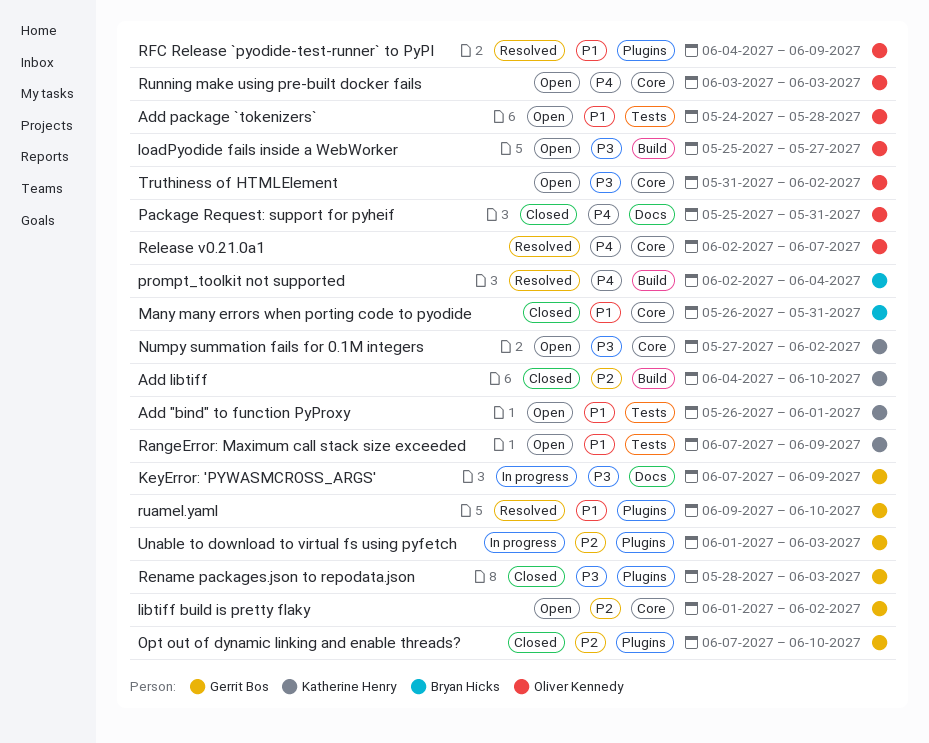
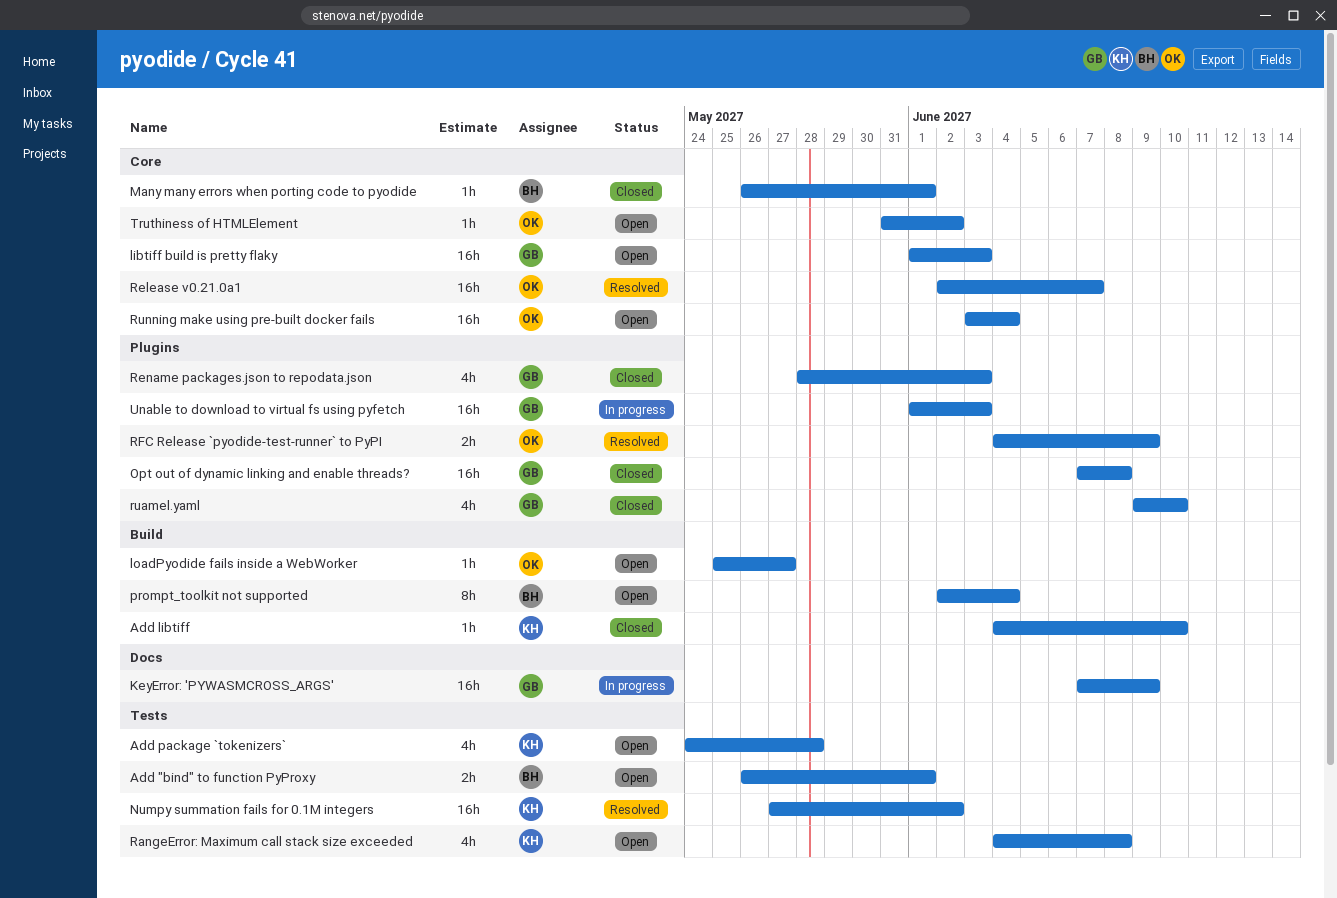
Add "bind" to function PyProxy, owner: Katherine Henry -> Bryan Hicks
Add package `tokenizers`, owner: Oliver Kennedy -> Katherine Henry
libtiff build is pretty flaky, due: Jun 2 -> Jun 3
Many many errors when porting code to pyodide, due: May 31 -> Jun 1
Numpy summation fails for 0.1M integers, status: Open -> Resolved
Numpy summation fails for 0.1M integers, label: Core -> Tests
Opt out of dynamic linking and enable threads?, due: Jun 10 -> Jun 8
Package Request: support for pyheif: present -> none
prompt_toolkit not supported, status: Resolved -> Open
RangeError: Maximum call stack size exceeded, start: Jun 7 -> Jun 4
RangeError: Maximum call stack size exceeded, due: Jun 9 -> Jun 8
ruamel.yaml, status: Resolved -> Closed
Running make using pre-built docker fails, due: Jun 3 -> Jun 4

